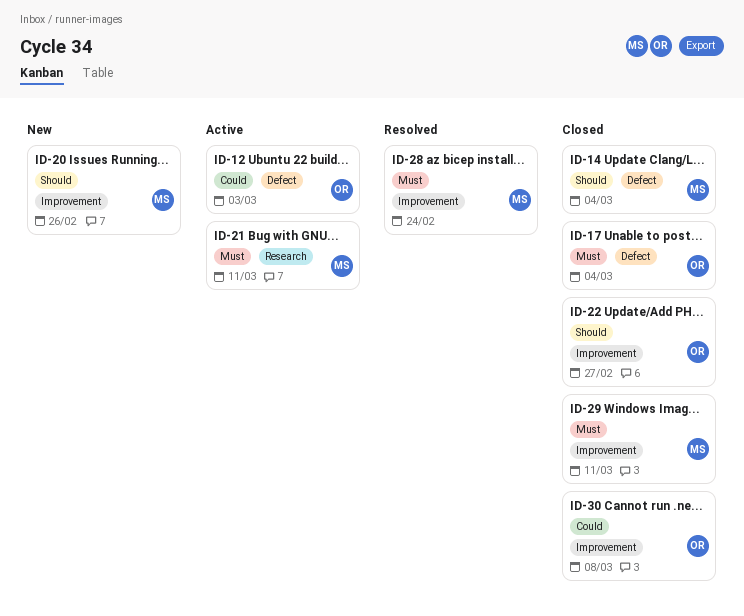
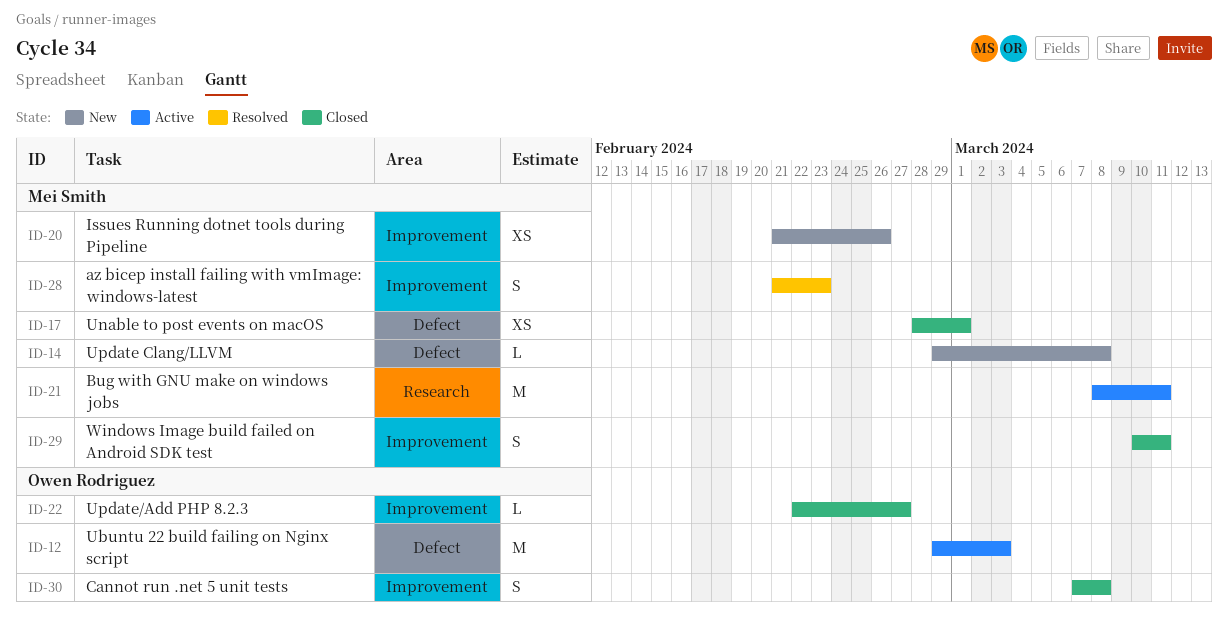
ID-14, status: Closed -> New
ID-14, due: Mar 4 -> Mar 8
ID-17, owner: Owen Rodriguez -> Mei Smith
ID-17, due: Mar 4 -> Mar 1
ID-28, due: Feb 24 -> Feb 23

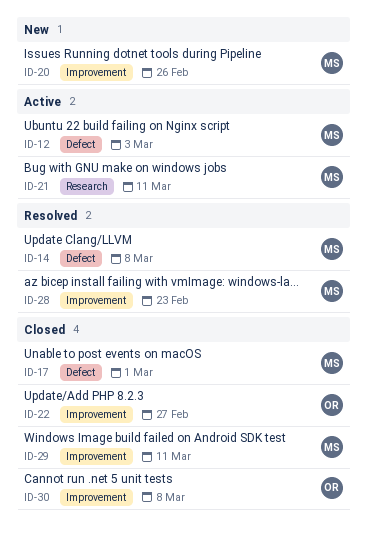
ID-12, owner: Owen Rodriguez -> Mei Smith
ID-14, status: New -> Resolved

